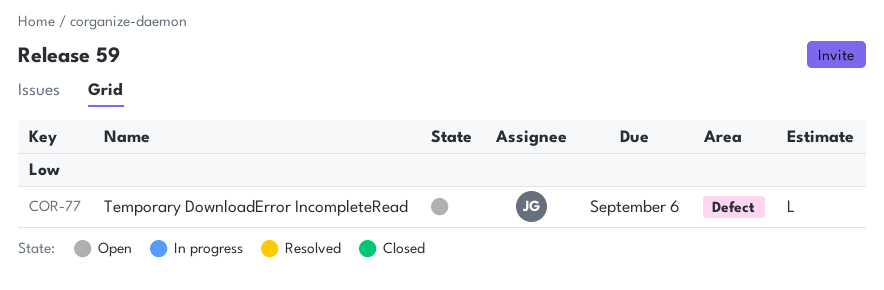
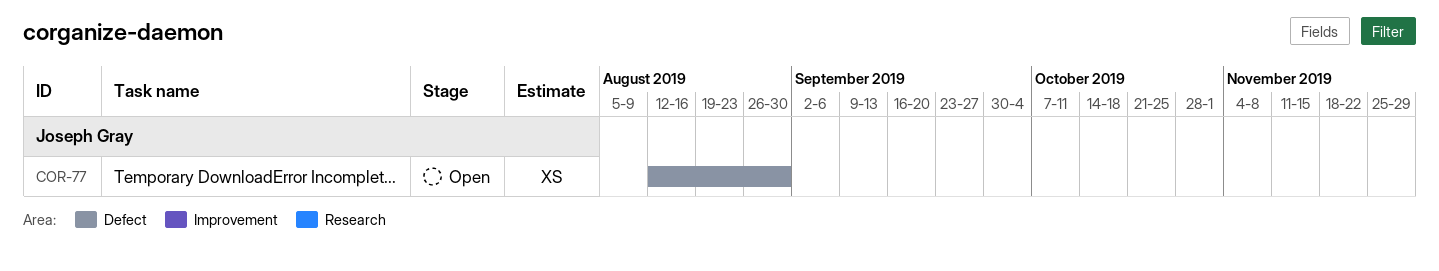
COR-77, estimate: L -> XS
COR-77, due: Sep 6 -> Aug 30

